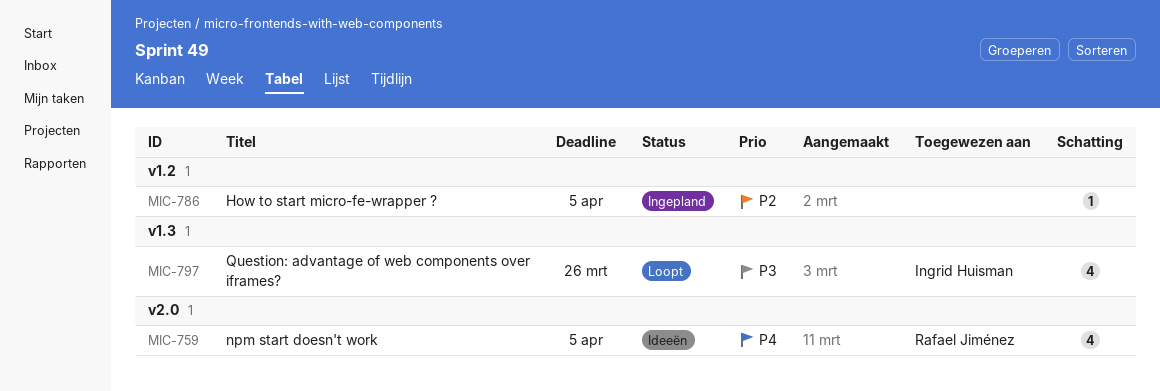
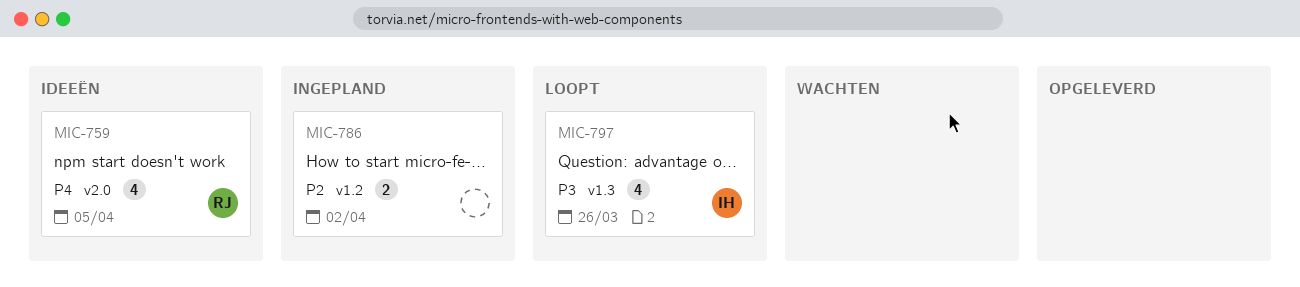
MIC-786, estimate: 1 -> 2
MIC-786, due: Apr 5 -> Apr 2

